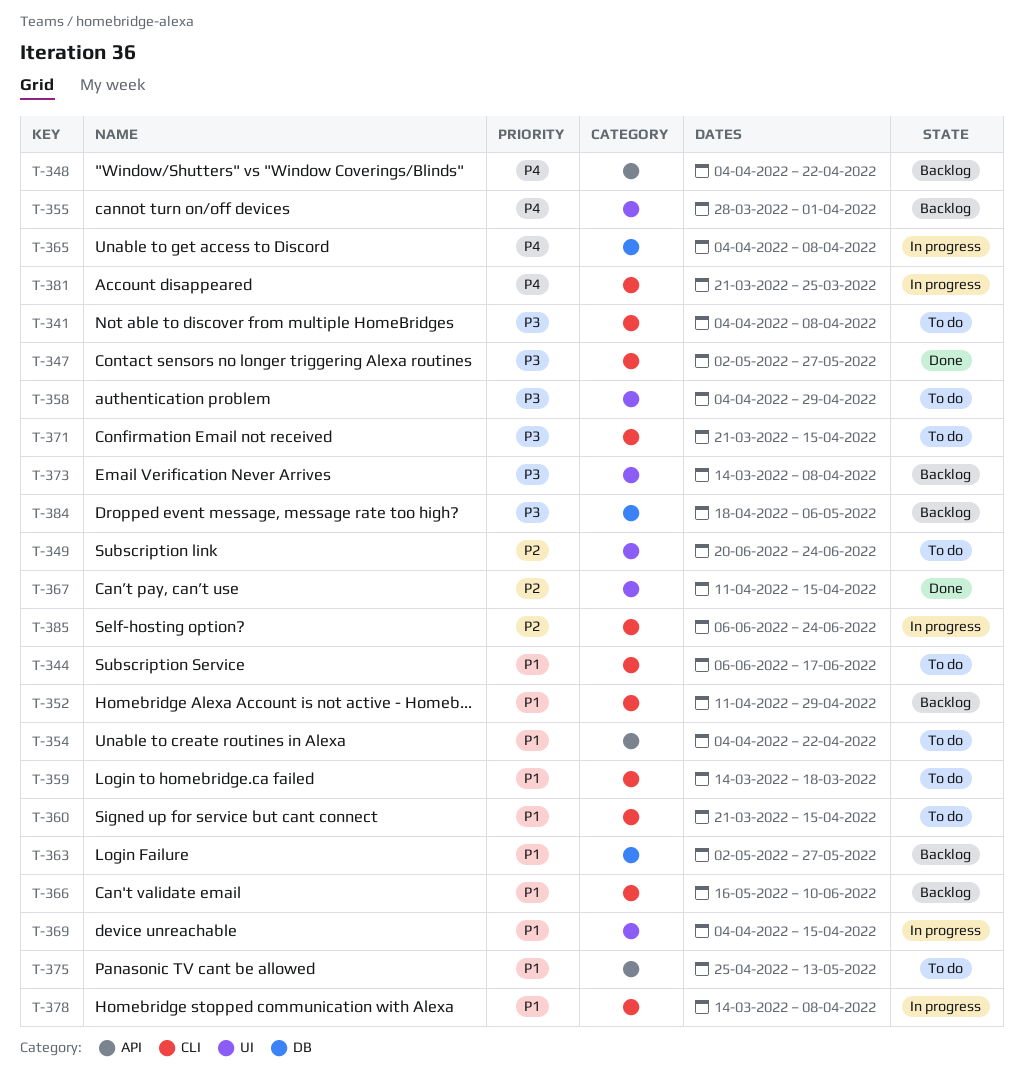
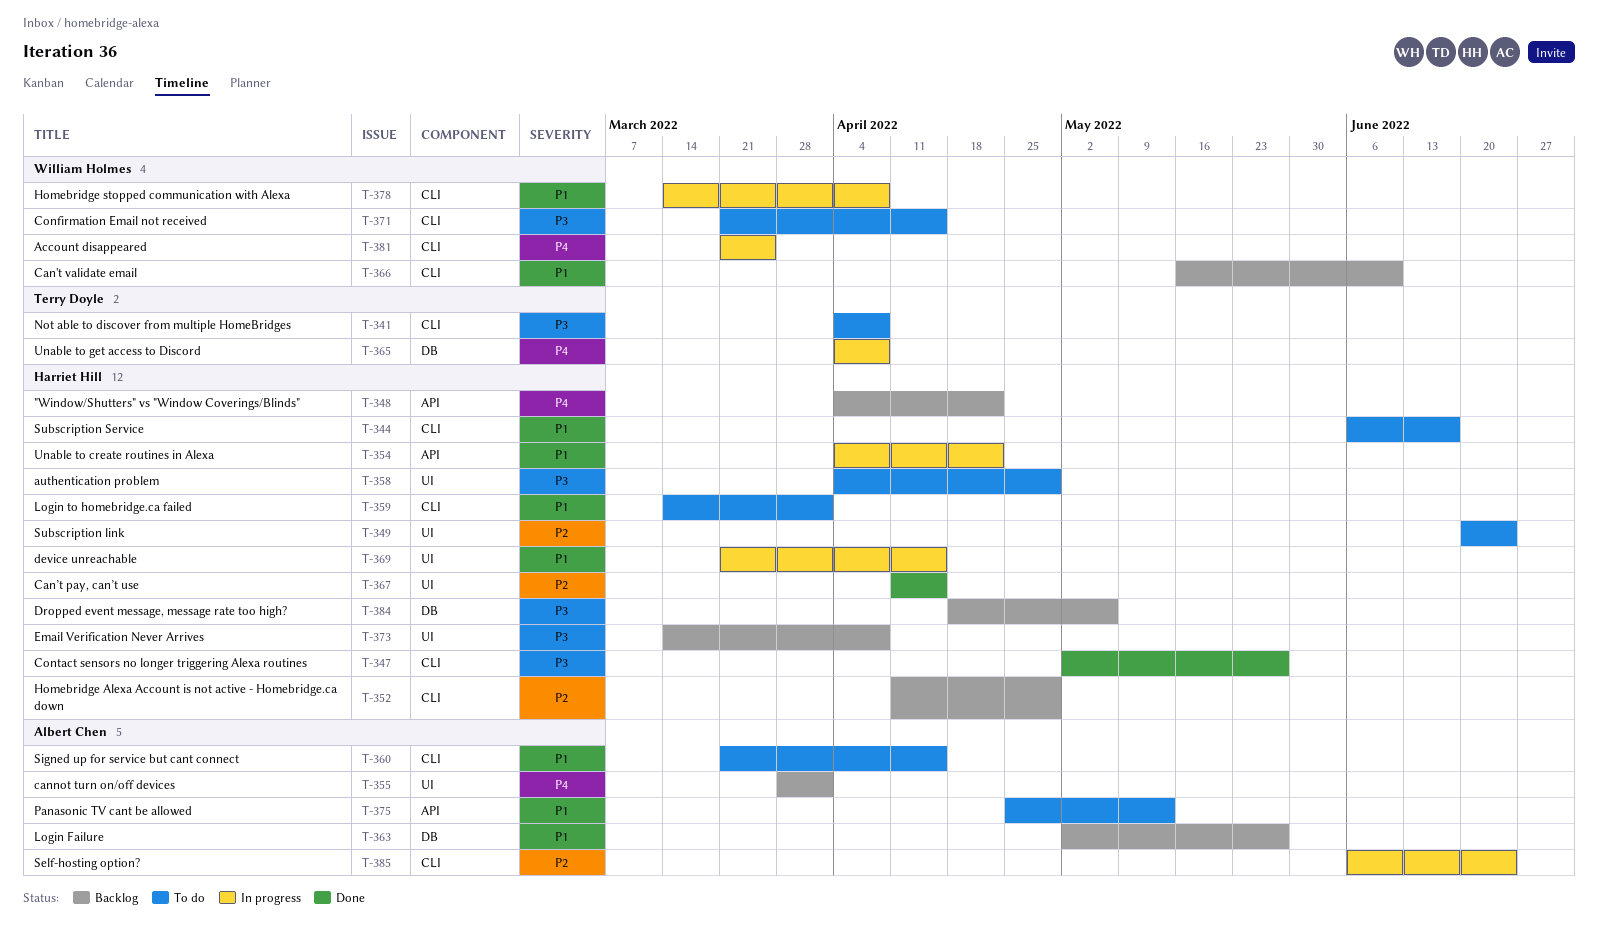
T-352, priority: P1 -> P2
T-354, status: To do -> In progress
T-359, due: Mar 18 -> Apr 1
T-369, start: Apr 4 -> Mar 21

